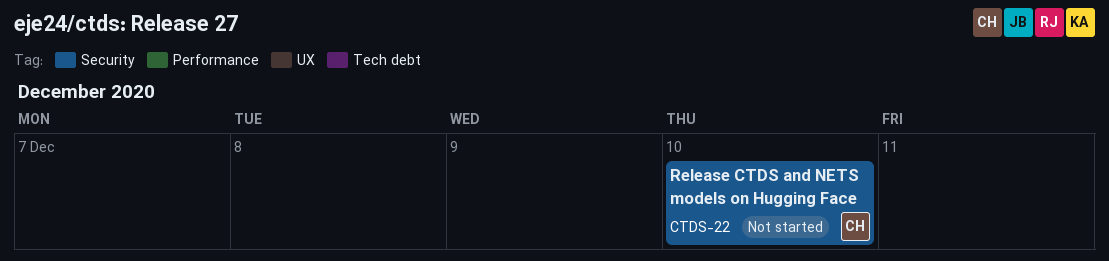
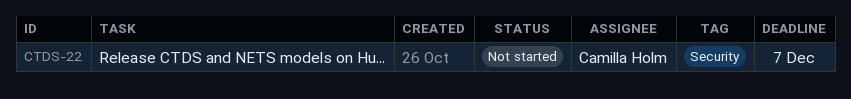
CTDS-22, due: Dec 10 -> Dec 7

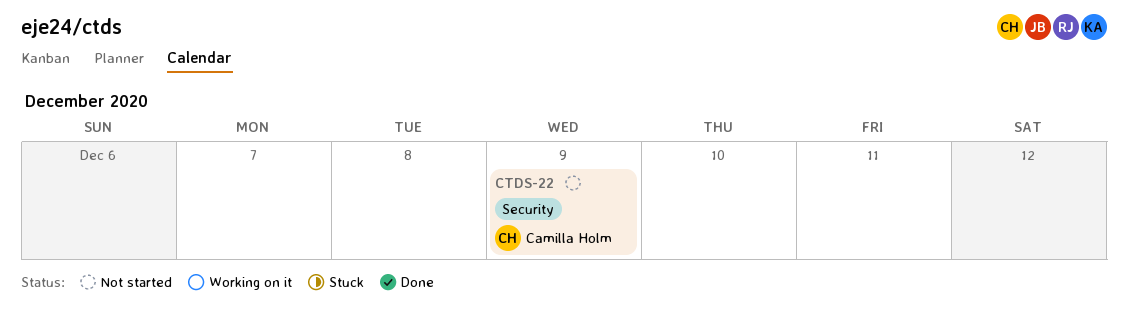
CTDS-22, due: Dec 7 -> Dec 9

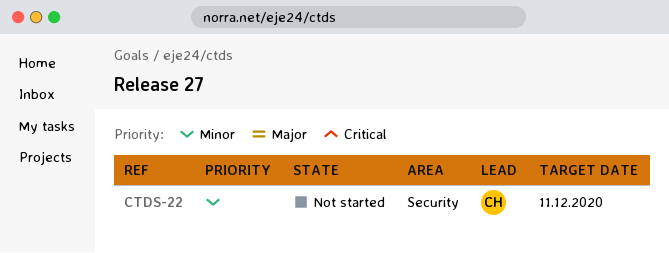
CTDS-22, due: Dec 9 -> Dec 11

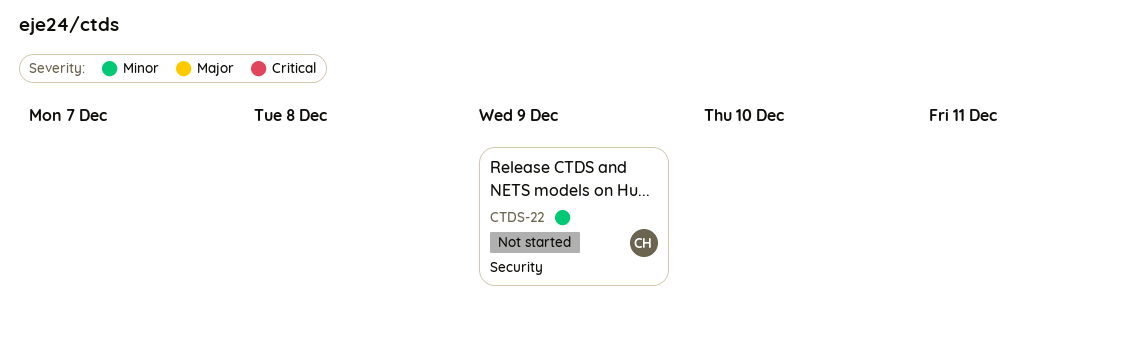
CTDS-22, due: Dec 11 -> Dec 9

